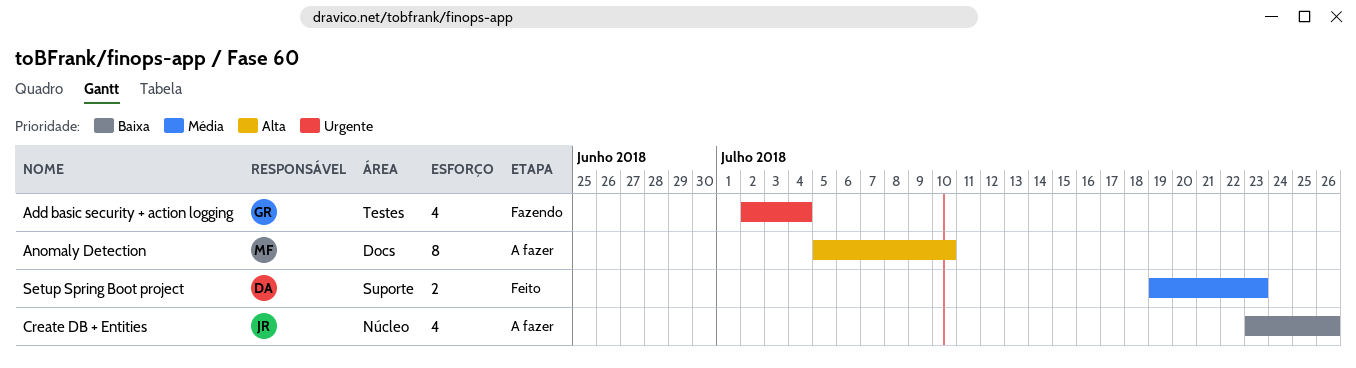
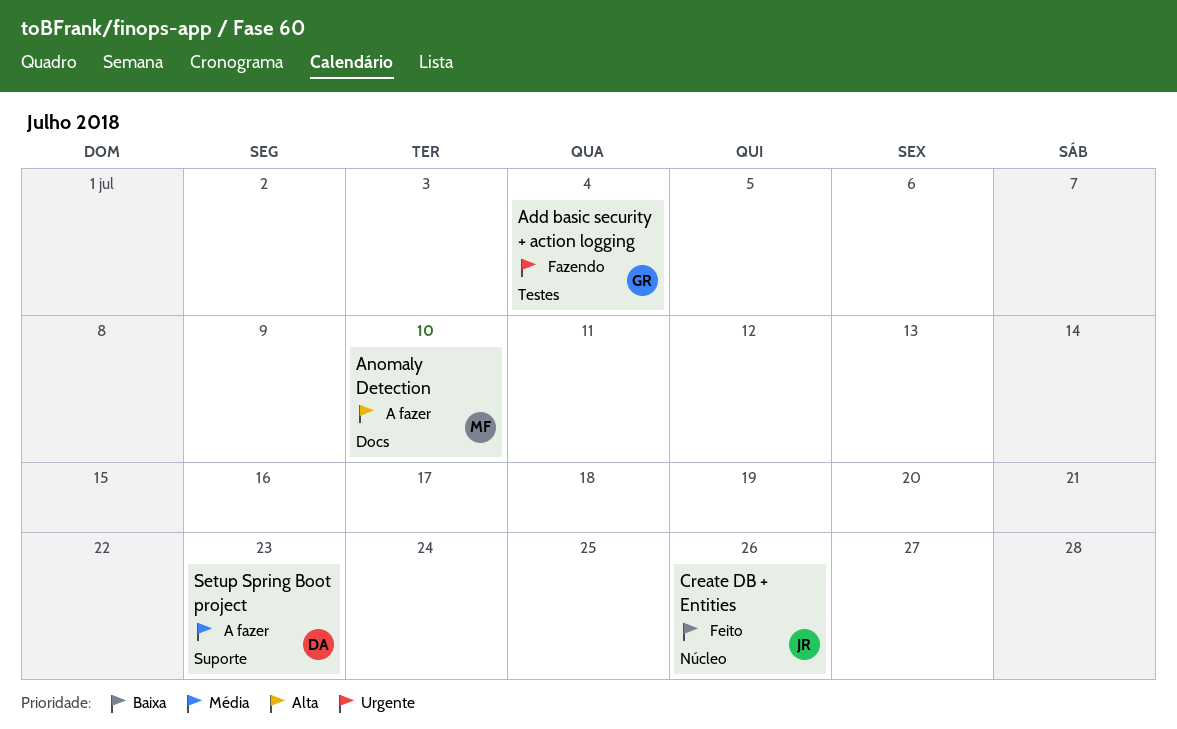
Create DB + Entities, status: A fazer -> Feito
Setup Spring Boot project, status: Feito -> A fazer

